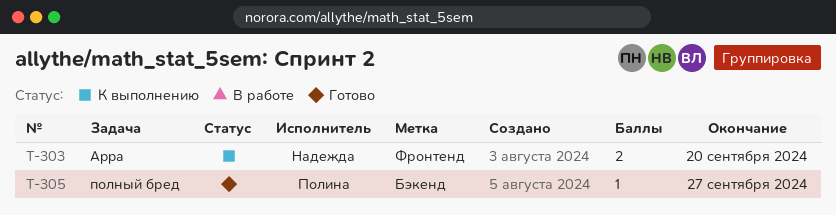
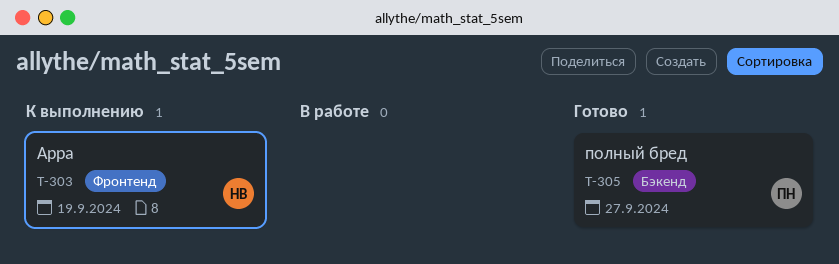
T-303, due: Sep 20 -> Sep 19

